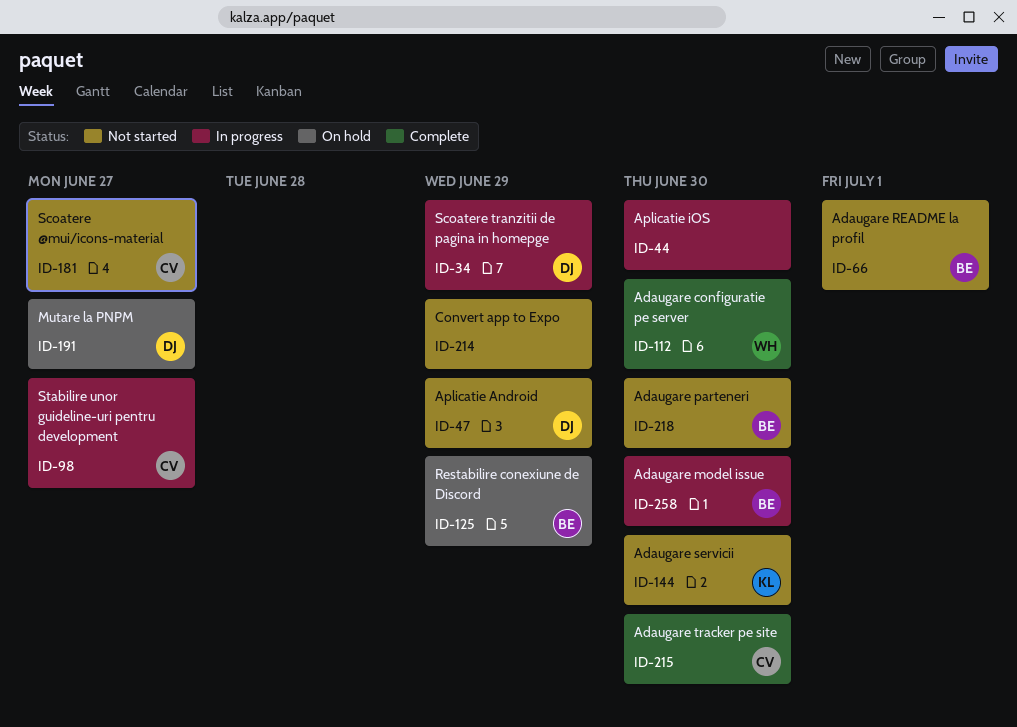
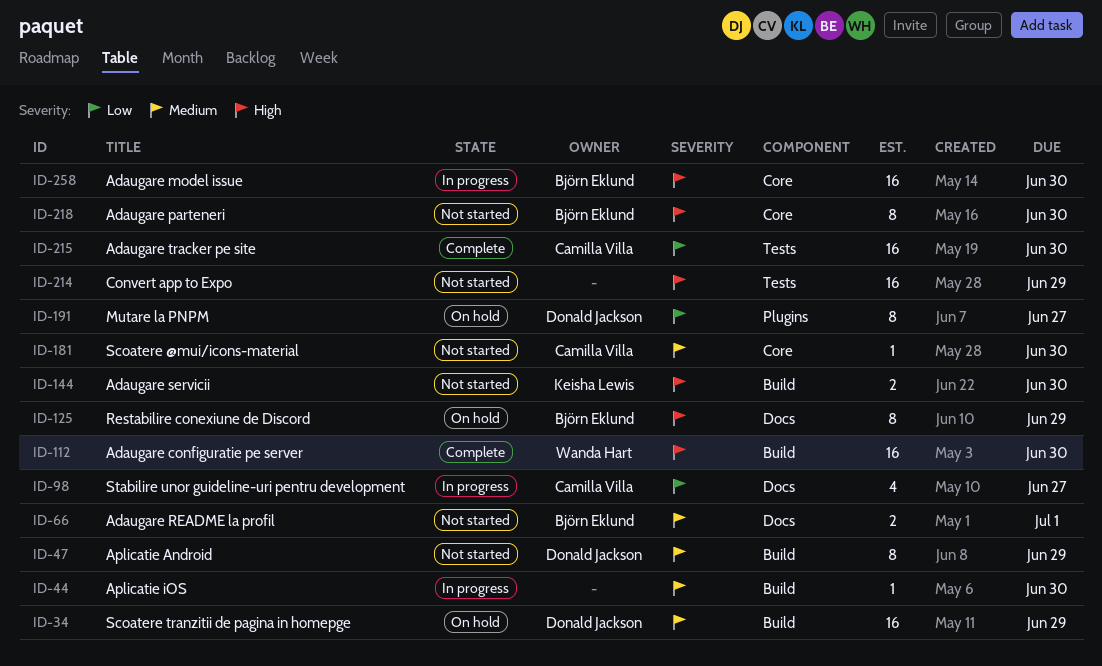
ID-34, status: In progress -> On hold
ID-181, due: Jun 27 -> Jun 30

